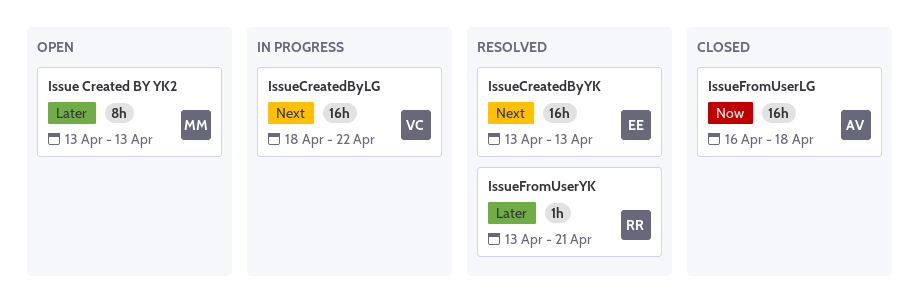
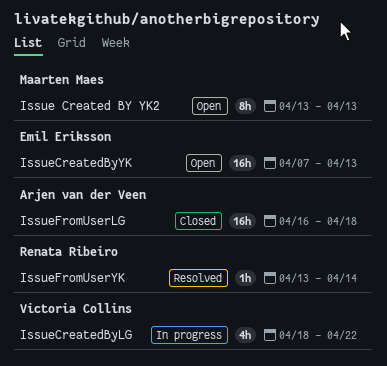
IssueCreatedByLG, estimate: 16h -> 4h
IssueCreatedByYK, status: Resolved -> Open
IssueCreatedByYK, start: Apr 13 -> Apr 7
IssueFromUserYK, due: Apr 21 -> Apr 14

